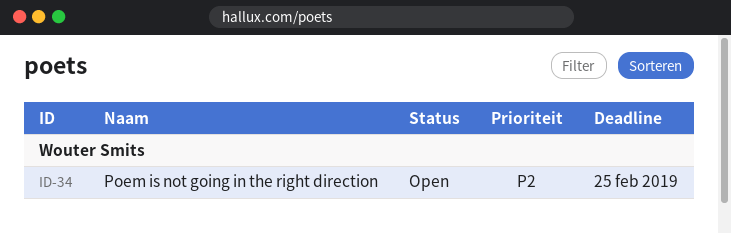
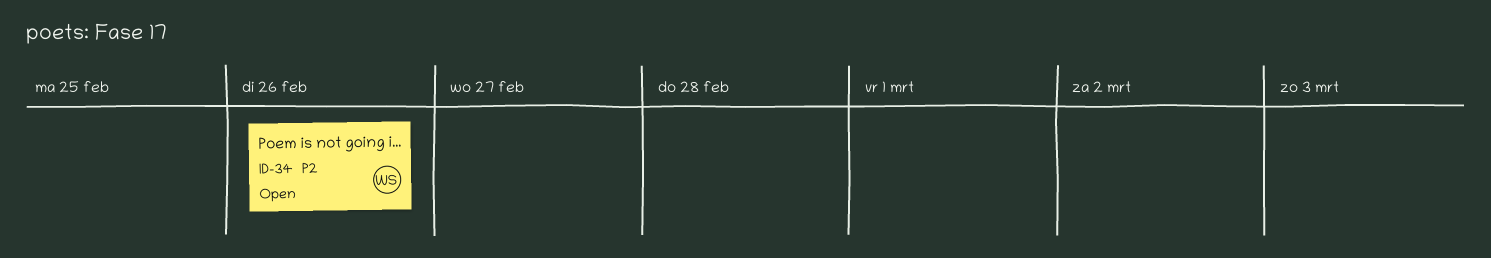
ID-34, due: Feb 25 -> Feb 26

